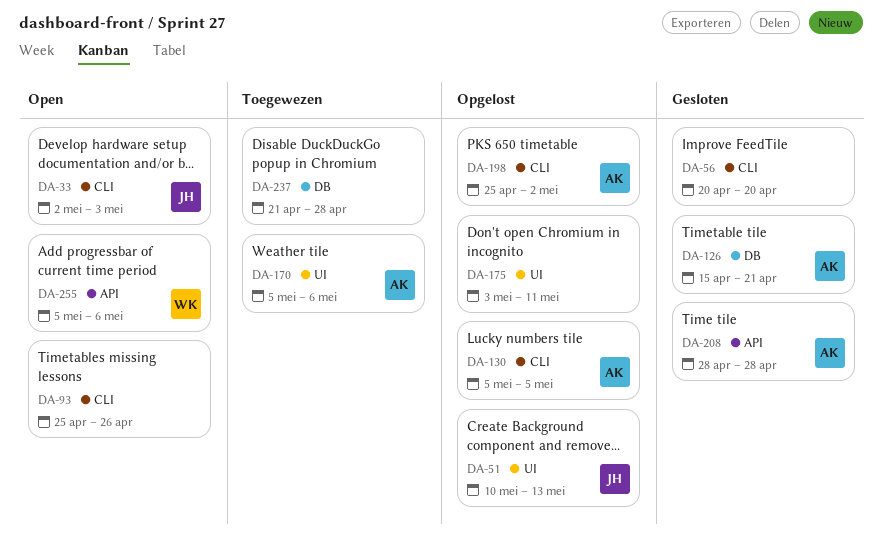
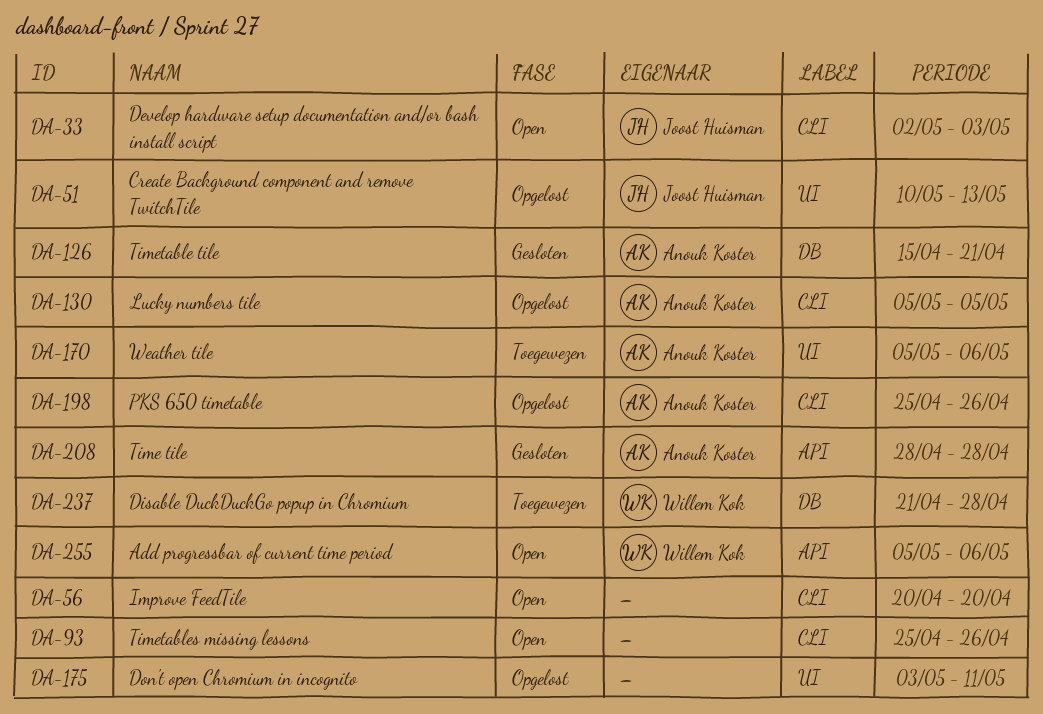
DA-56, status: Gesloten -> Open
DA-198, due: May 2 -> Apr 26
DA-237, owner: none -> Willem Kok

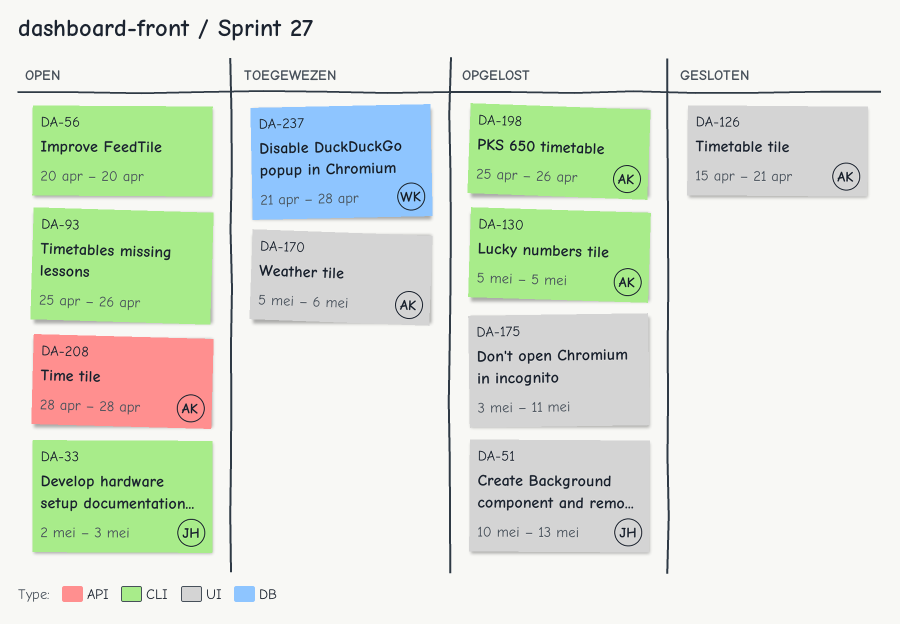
DA-126, label: DB -> UI
DA-208, status: Gesloten -> Open
DA-255: present -> none

